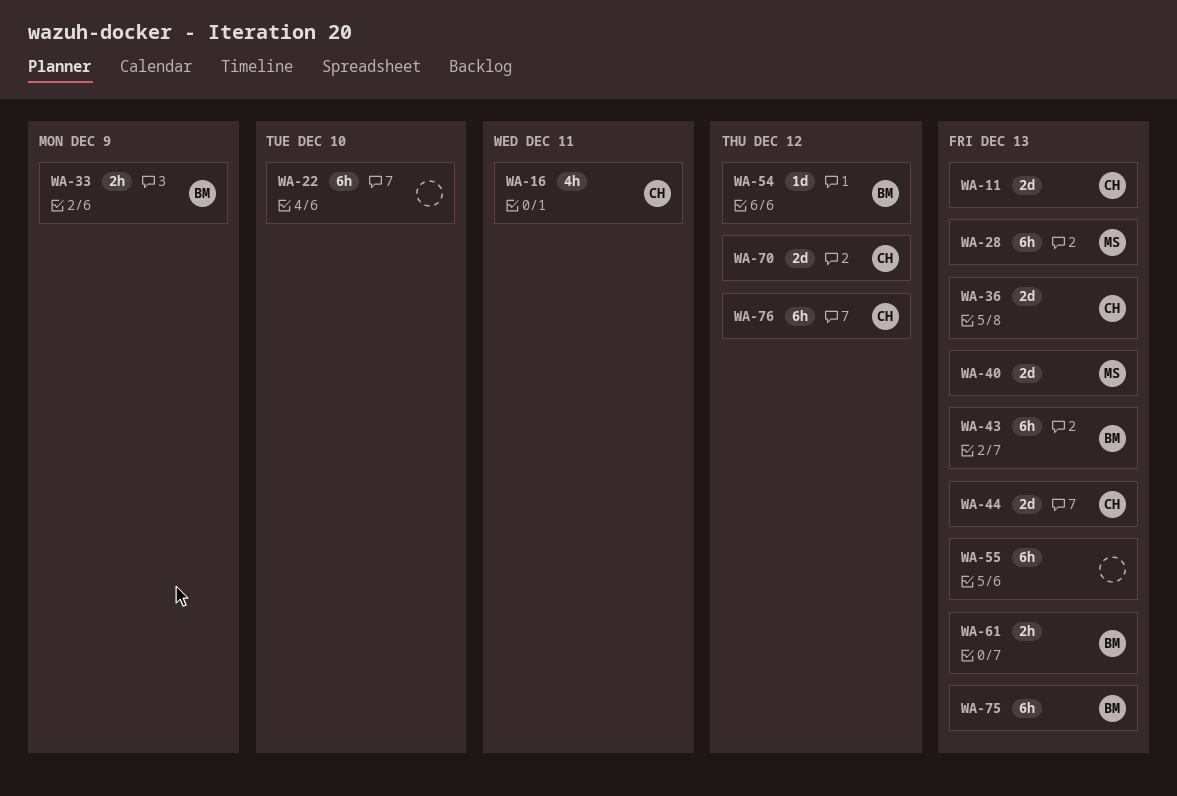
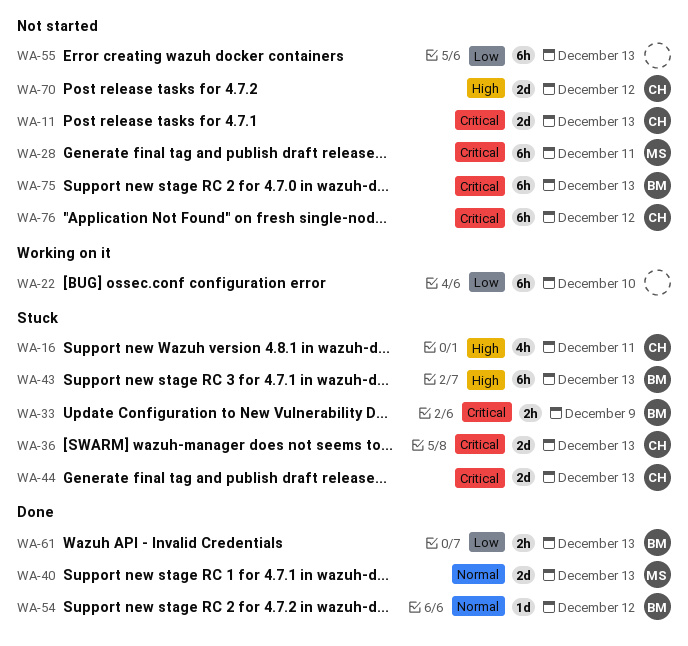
WA-28, due: Dec 13 -> Dec 11

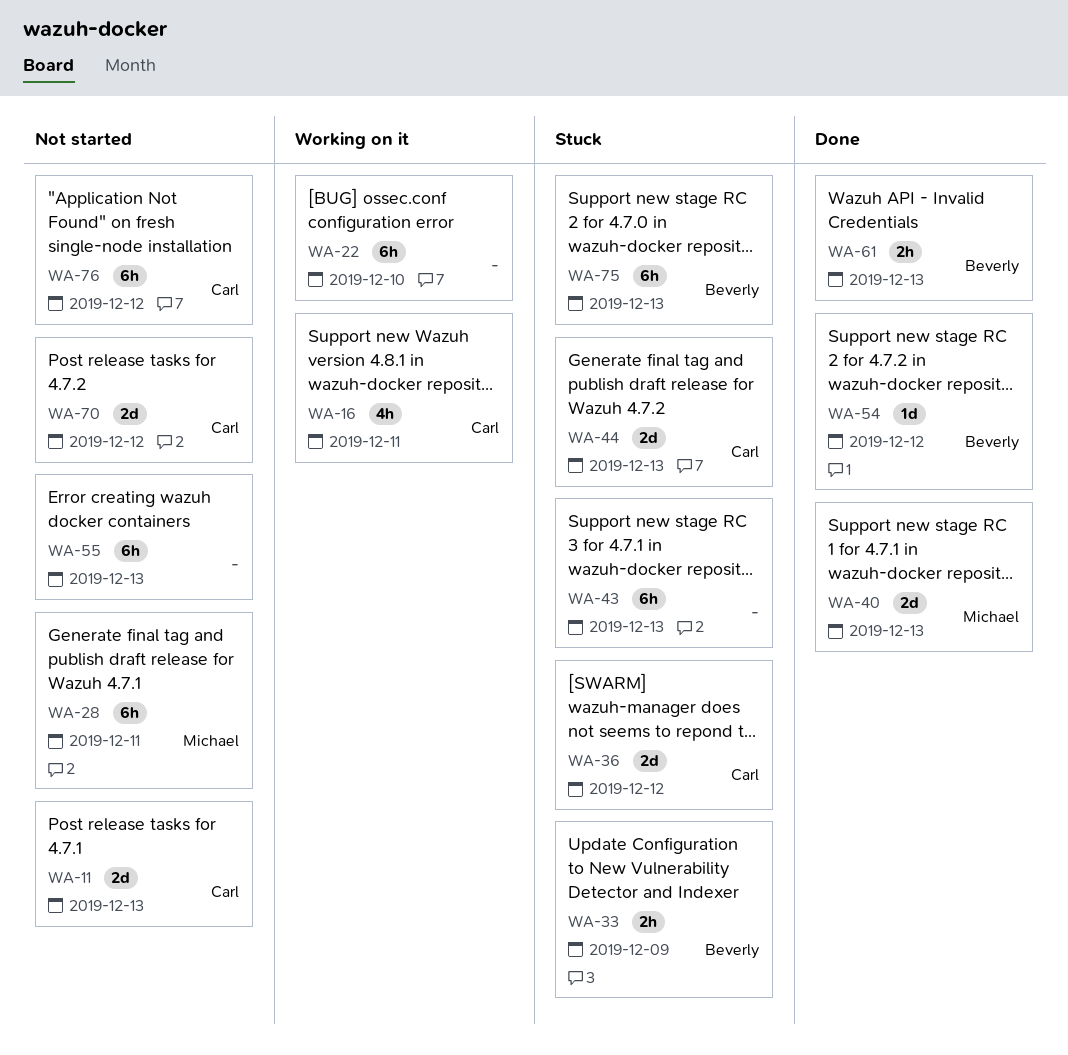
WA-16, status: Stuck -> Working on it
WA-36, due: Dec 13 -> Dec 12
WA-43, owner: Beverly -> none
WA-75, status: Not started -> Stuck

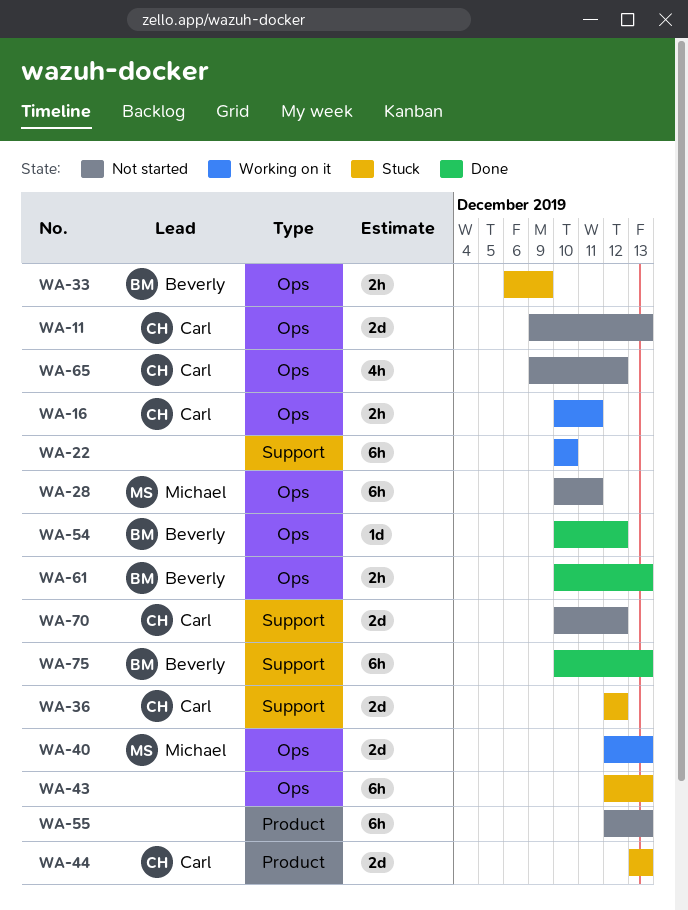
WA-16, estimate: 4h -> 2h
WA-40, status: Done -> Working on it
WA-65: none -> present
WA-75, status: Stuck -> Done
WA-76: present -> none

